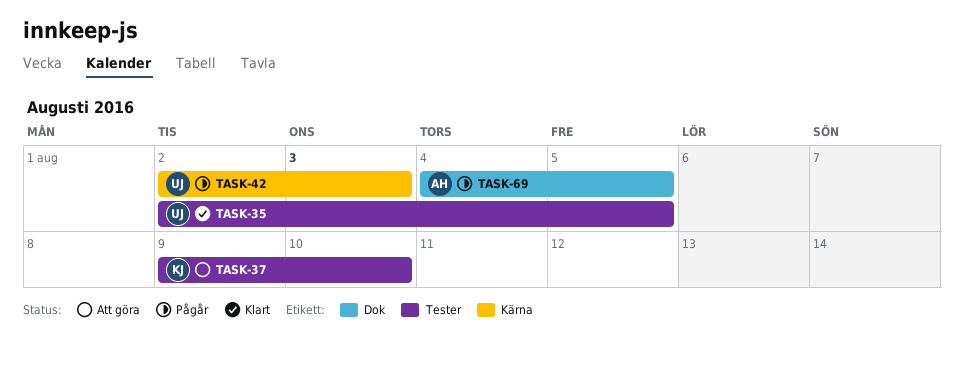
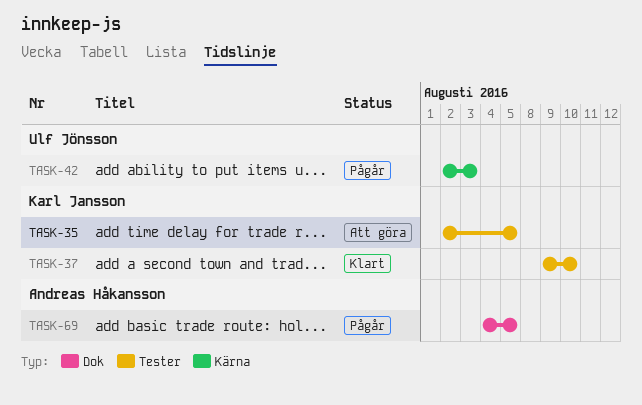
TASK-35, status: Klart -> Att göra
TASK-35, owner: Ulf Jönsson -> Karl Jansson
TASK-37, status: Att göra -> Klart

